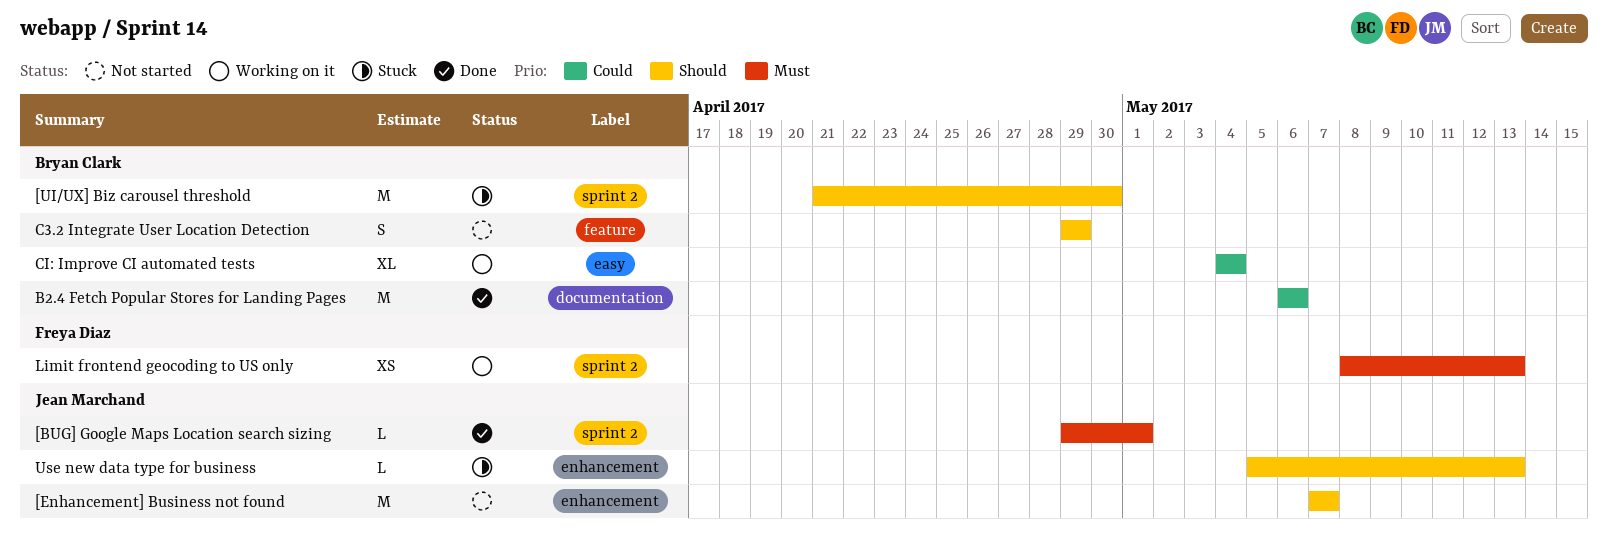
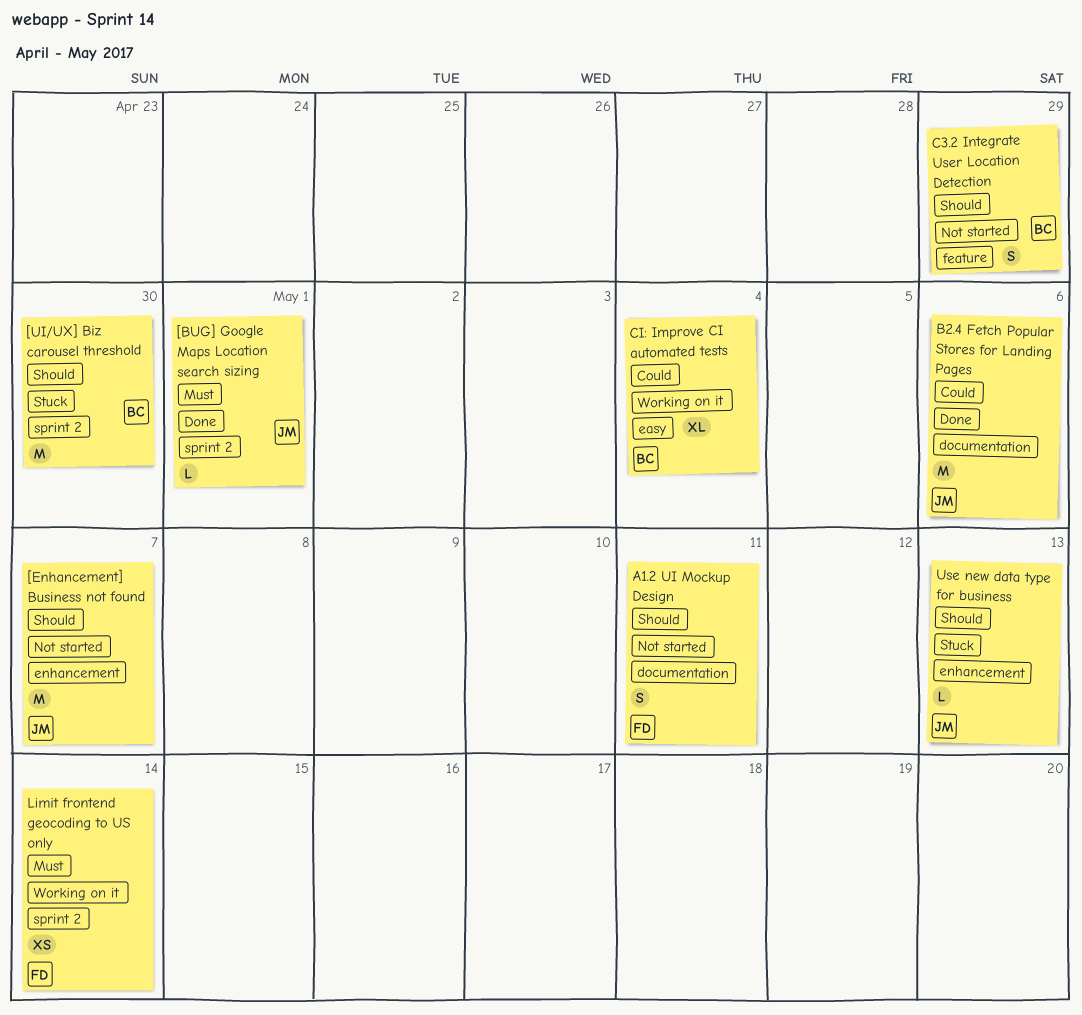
A1.2 UI Mockup Design: none -> present
B2.4 Fetch Popular Stores for Landing Pages, owner: Bryan Clark -> Jean Marchand
Limit frontend geocoding to US only, due: May 13 -> May 14

